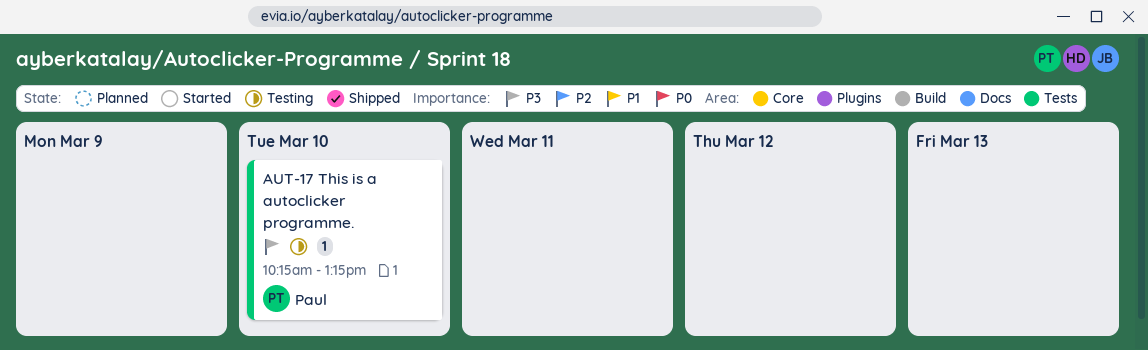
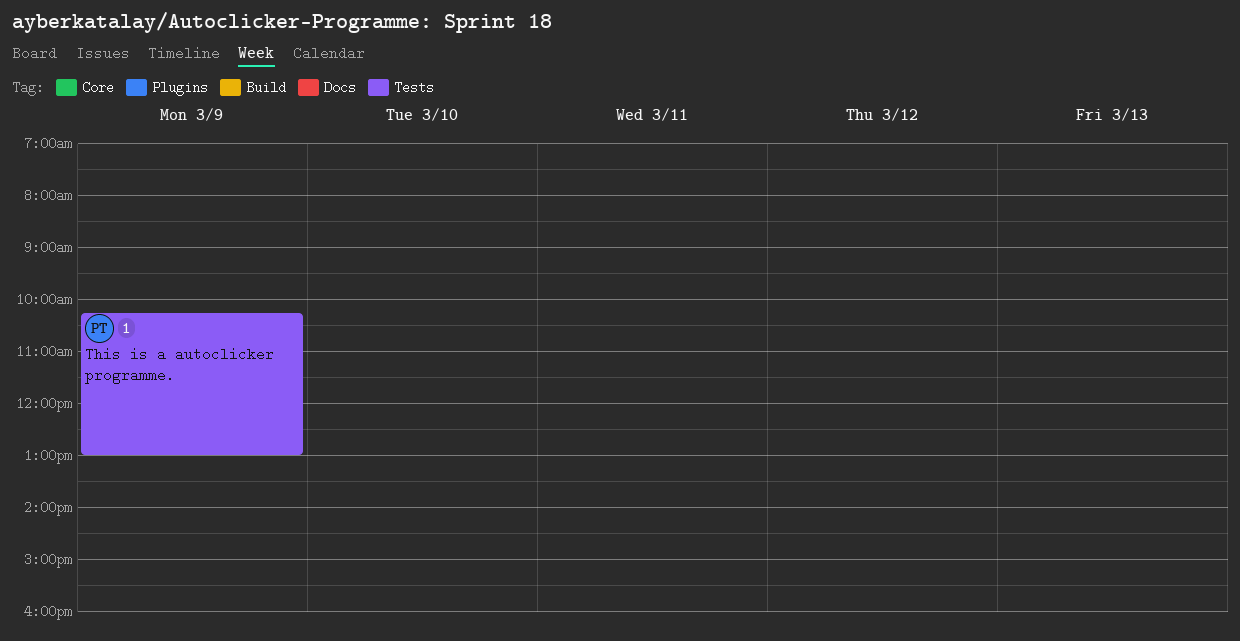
This is a autoclicker programme., day: Mar 10 -> Mar 9
This is a autoclicker programme., ends: 13:15 -> 13:00

